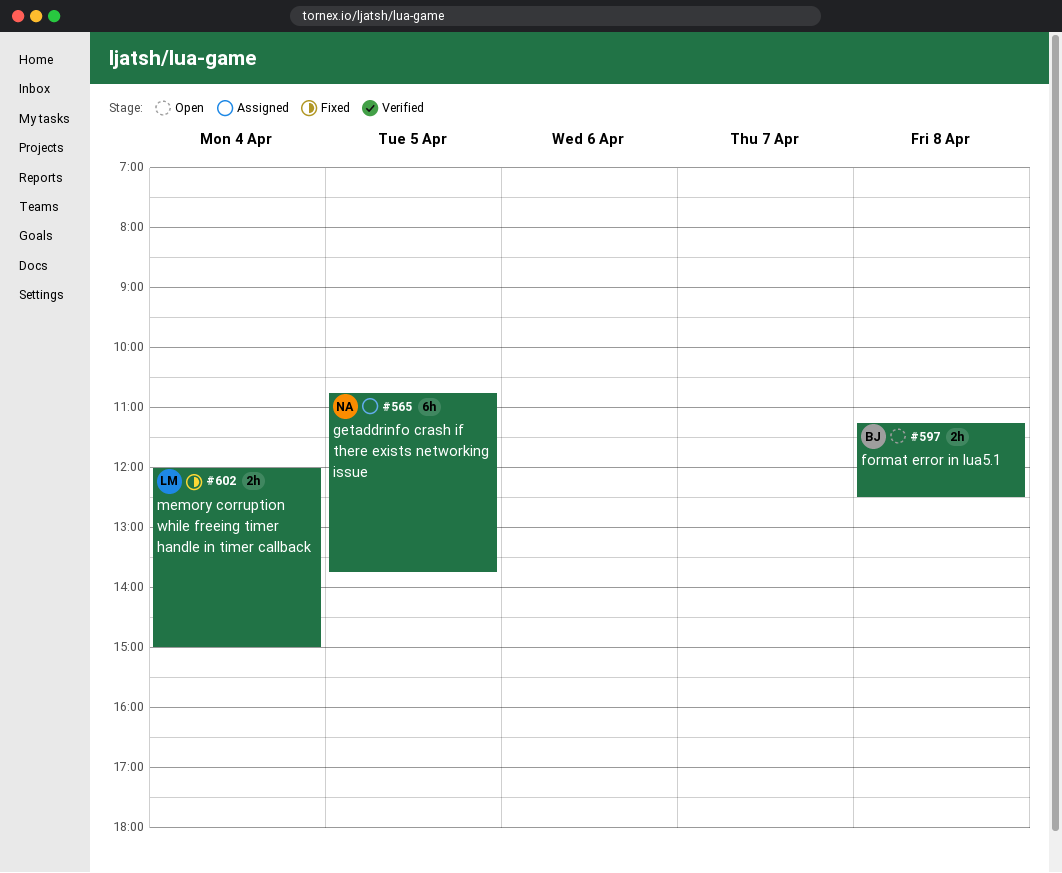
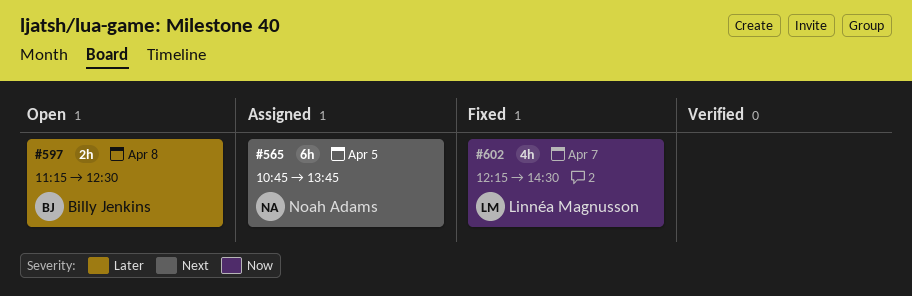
#602, estimate: 2h -> 4h
#602, day: Apr 4 -> Apr 7
#602, begins: 12:00 -> 12:15
#602, ends: 15:00 -> 14:30

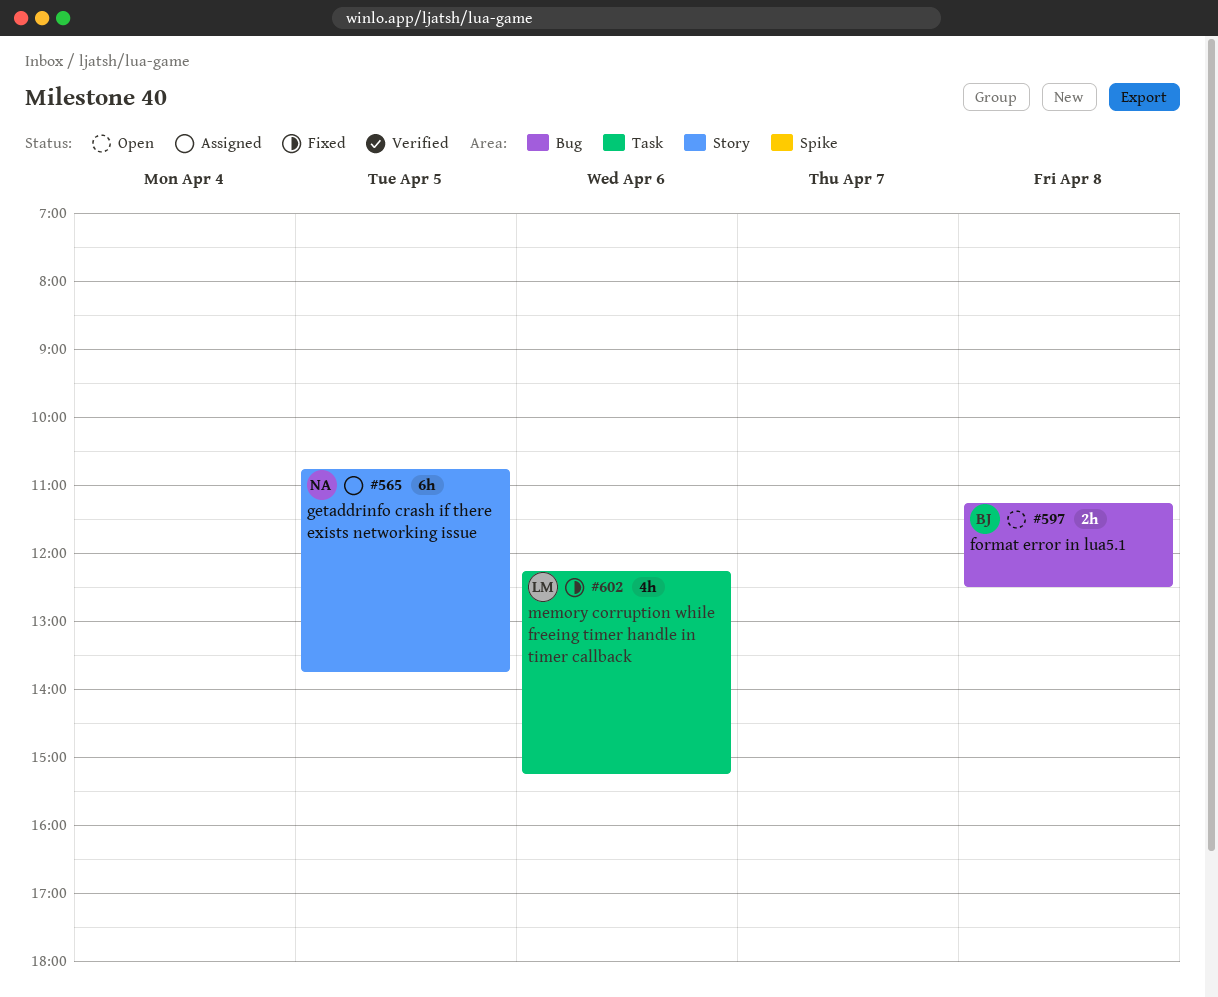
#602, day: Apr 7 -> Apr 6
#602, ends: 14:30 -> 15:15

